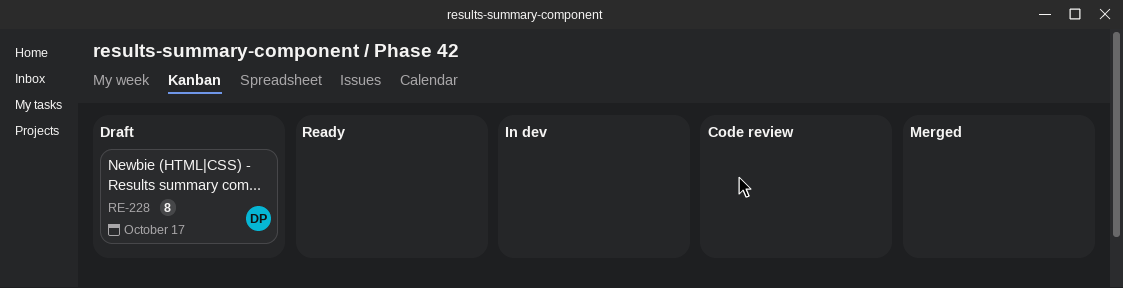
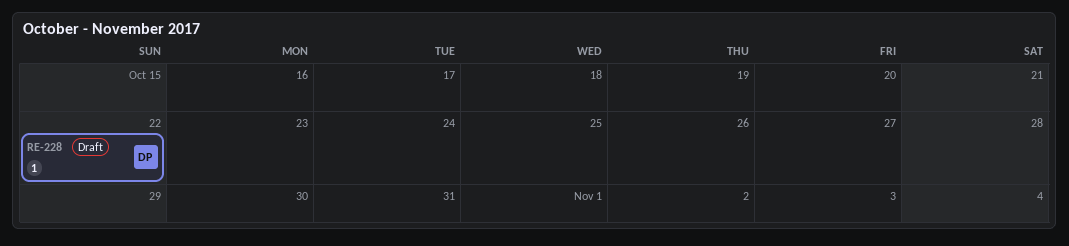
RE-228, estimate: 8 -> 1
RE-228, due: Oct 17 -> Oct 22

